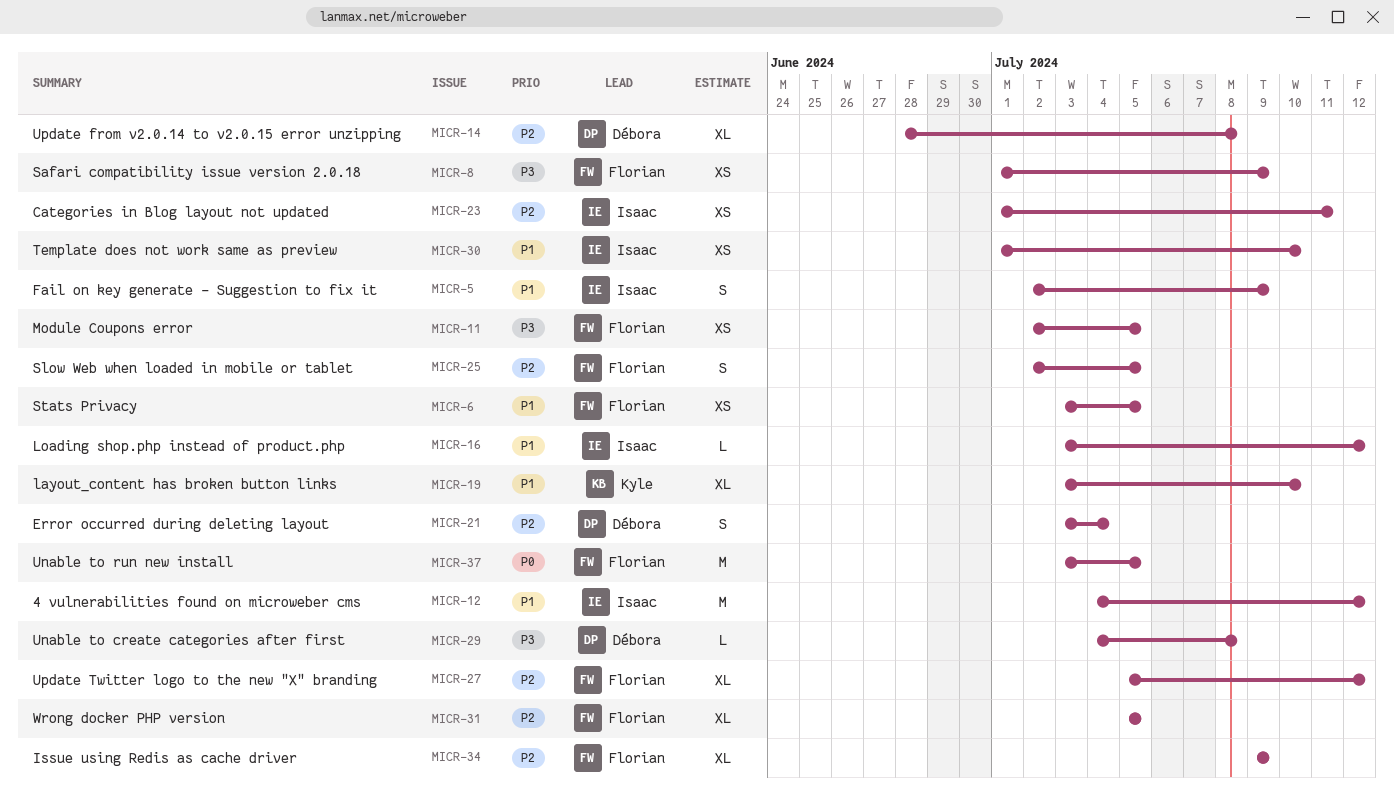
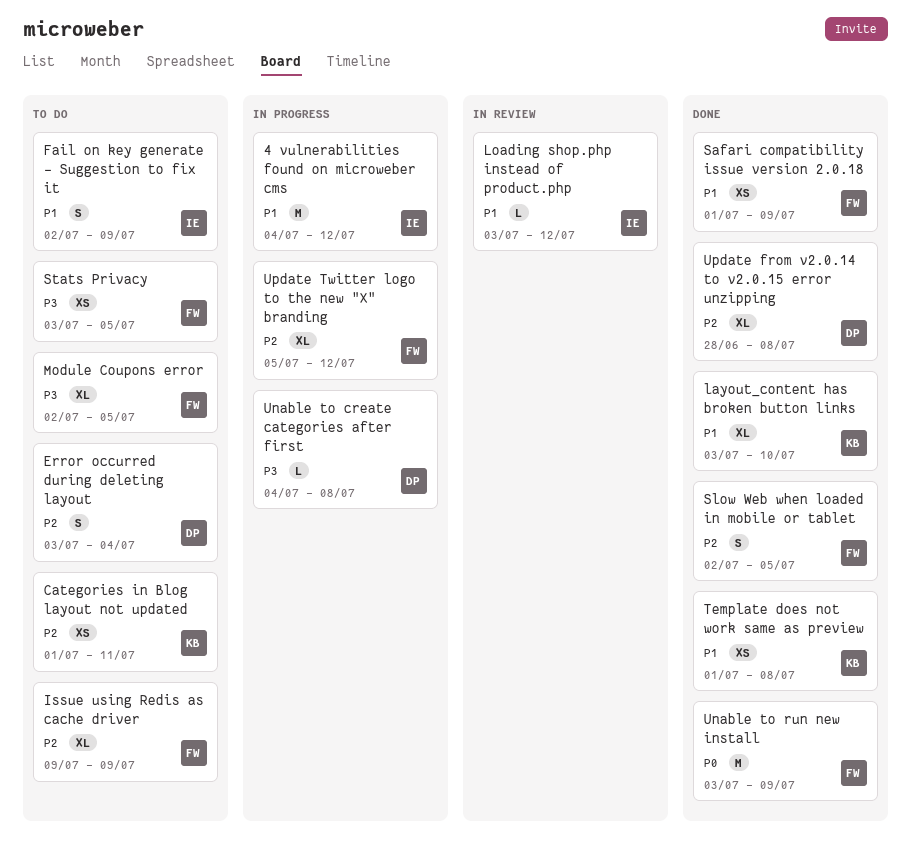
Categories in Blog layout not updated, owner: Isaac -> Kyle
Module Coupons error, estimate: XS -> XL
Safari compatibility issue version 2.0.18, priority: P3 -> P1
Stats Privacy, priority: P1 -> P3
Template does not work same as preview, owner: Isaac -> Kyle
Template does not work same as preview, due: Jul 10 -> Jul 8
Unable to run new install, due: Jul 5 -> Jul 9
Wrong docker PHP version: present -> none

